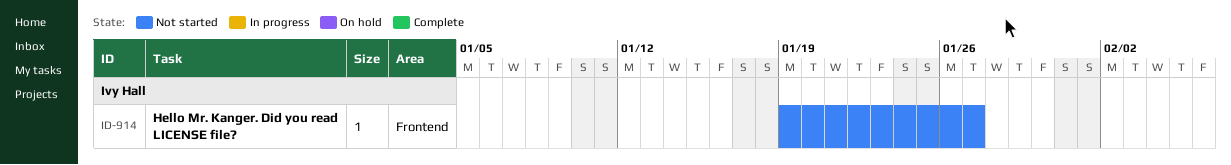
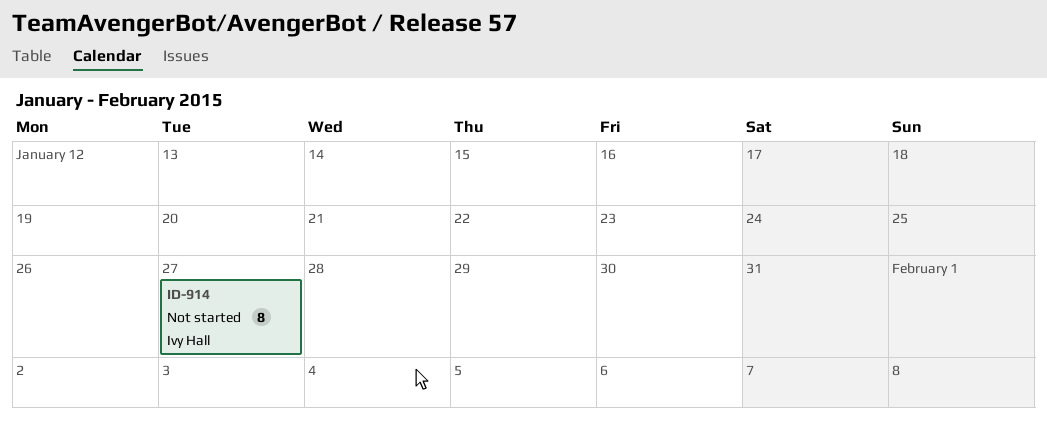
ID-914, estimate: 1 -> 8

